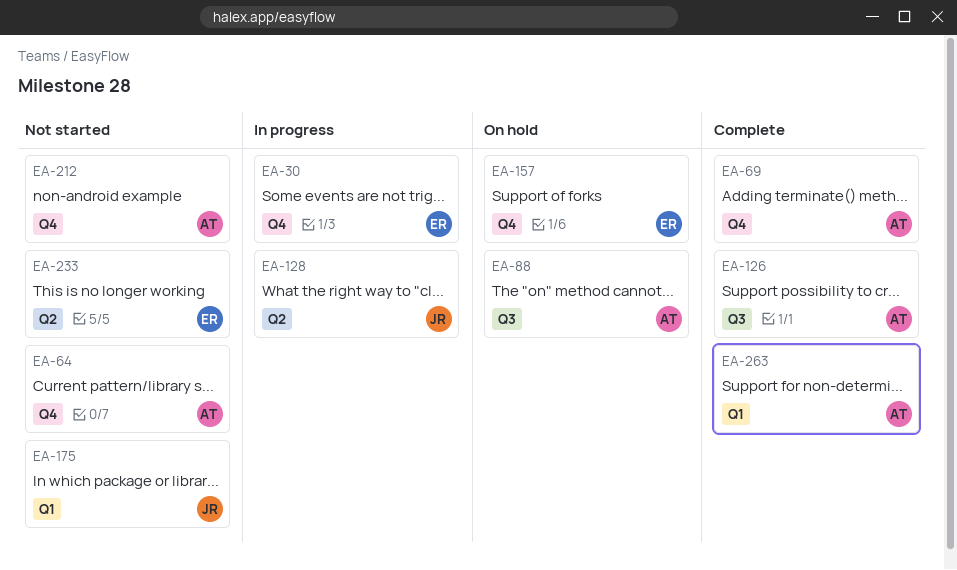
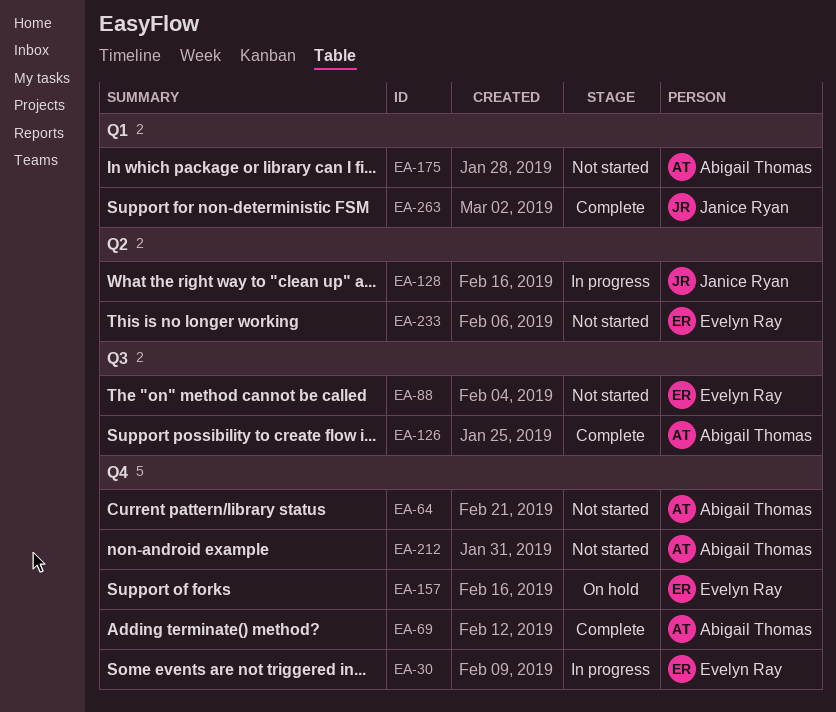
EA-88, status: On hold -> Not started
EA-88, owner: Abigail Thomas -> Evelyn Ray
EA-175, owner: Janice Ryan -> Abigail Thomas
EA-263, owner: Abigail Thomas -> Janice Ryan

